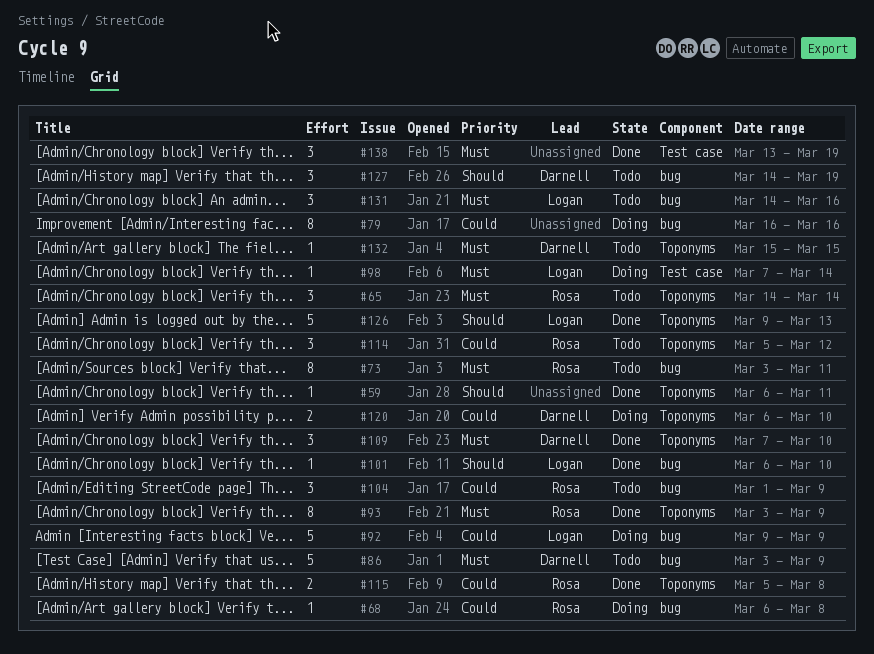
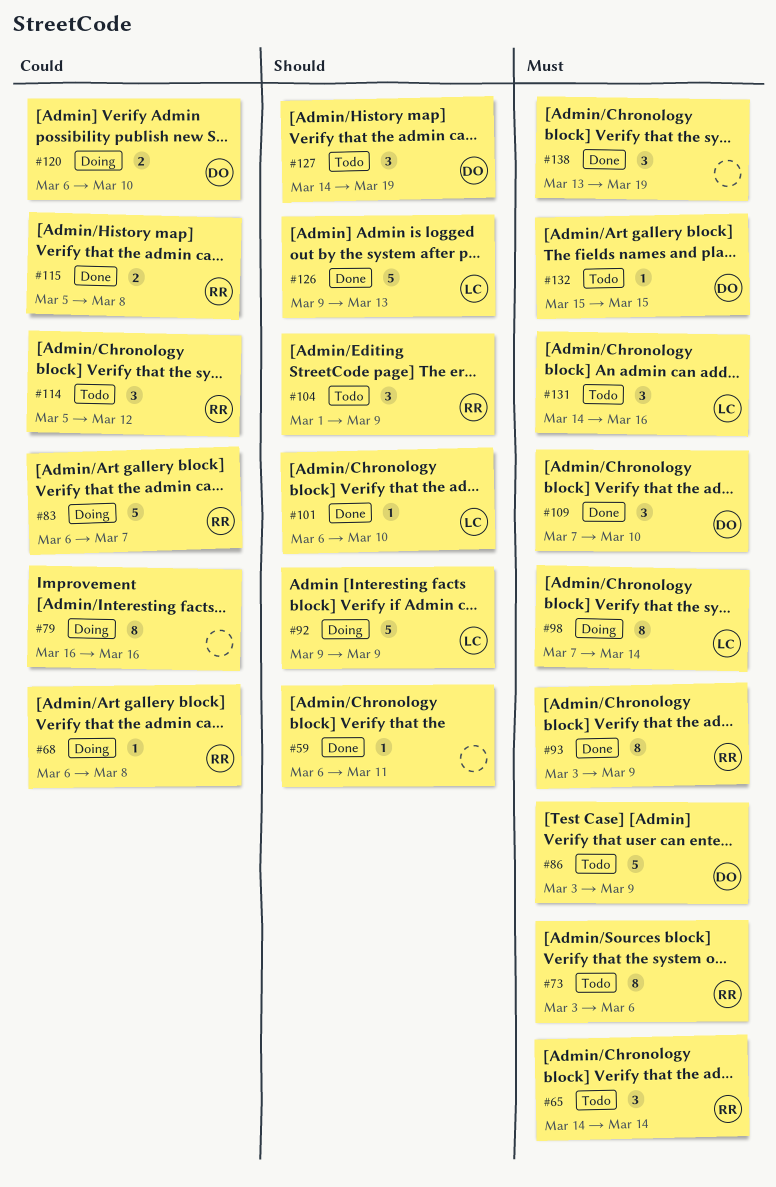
#73, due: Mar 11 -> Mar 6
#83: none -> present
#92, priority: Could -> Should
#98, estimate: 1 -> 8
#104, priority: Could -> Should

